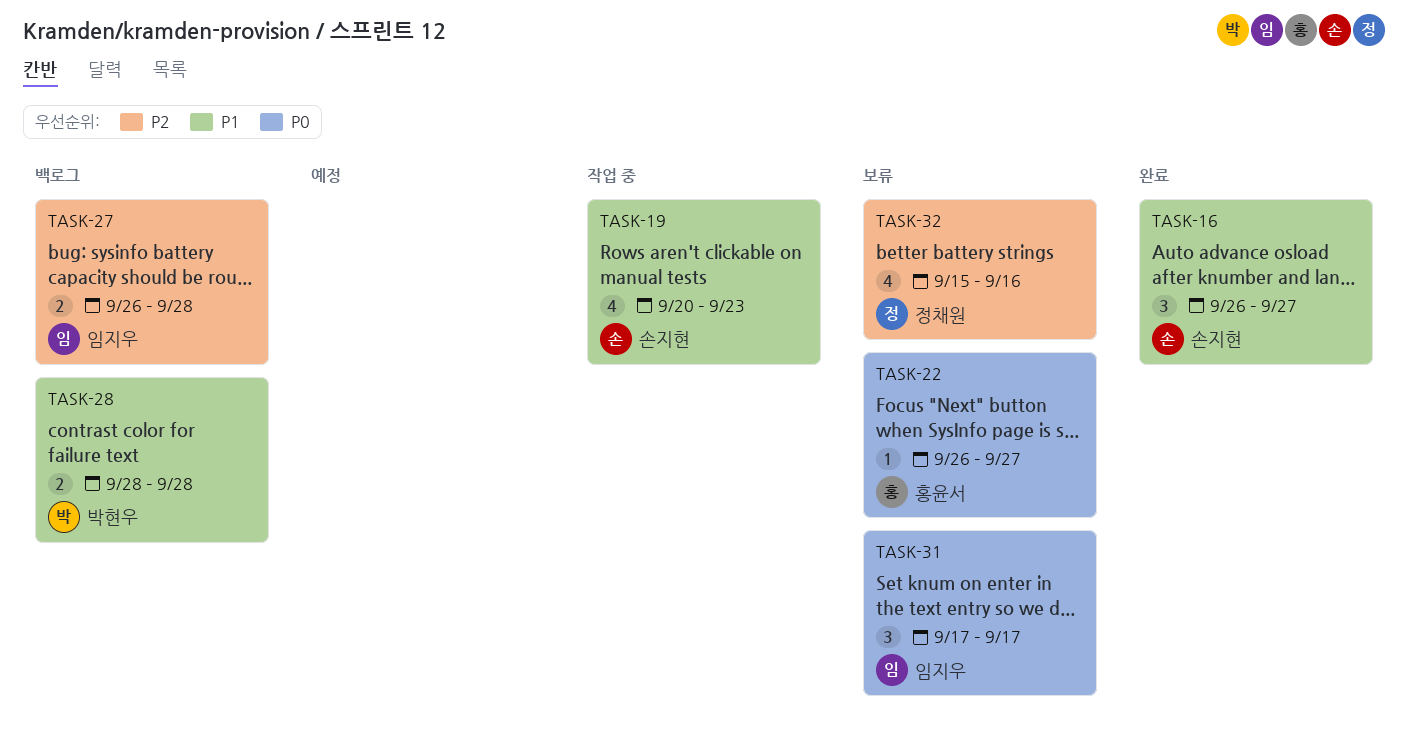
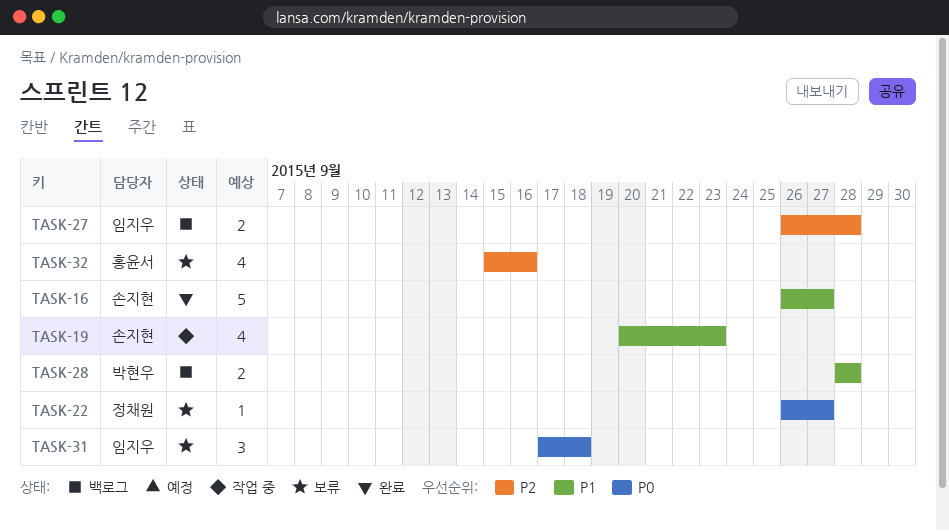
TASK-16, estimate: 3 -> 5
TASK-22, owner: 홍윤서 -> 정채원
TASK-31, due: Sep 17 -> Sep 18
TASK-32, owner: 정채원 -> 홍윤서

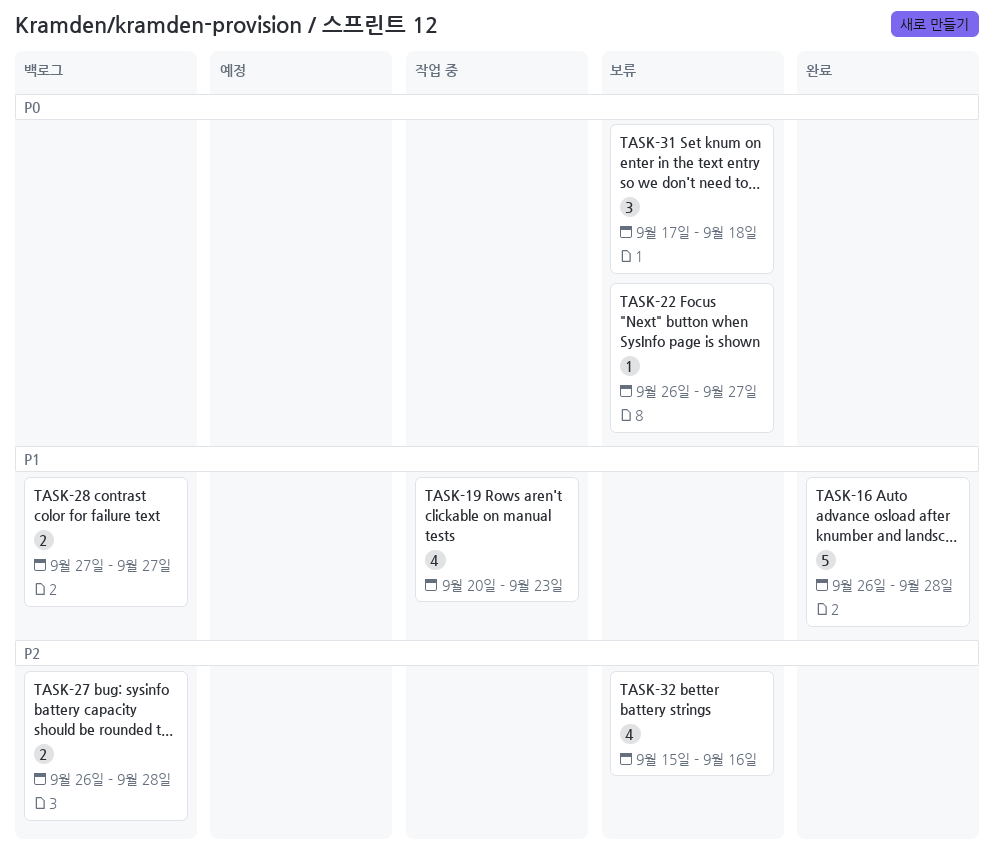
TASK-16, due: Sep 27 -> Sep 28
TASK-28, start: Sep 28 -> Sep 27
TASK-28, due: Sep 28 -> Sep 27

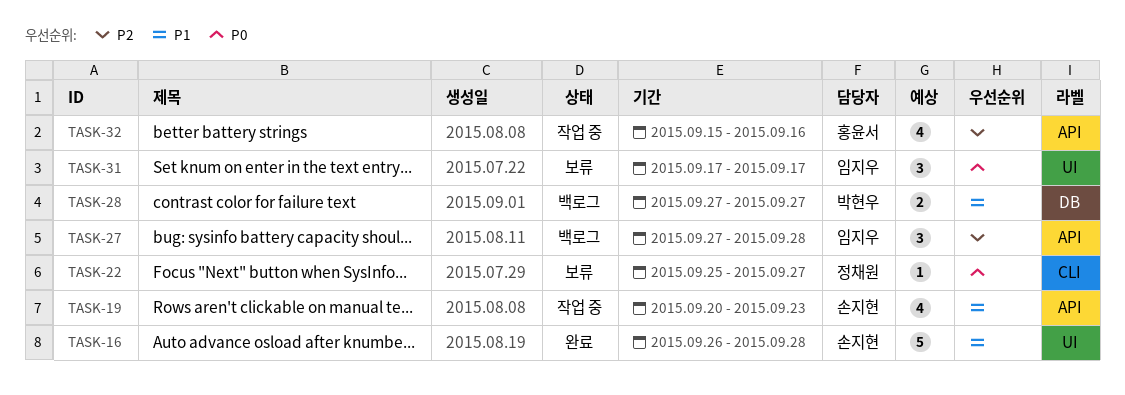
TASK-22, start: Sep 26 -> Sep 25
TASK-27, estimate: 2 -> 3
TASK-27, start: Sep 26 -> Sep 27
TASK-31, due: Sep 18 -> Sep 17
TASK-32, status: 보류 -> 작업 중

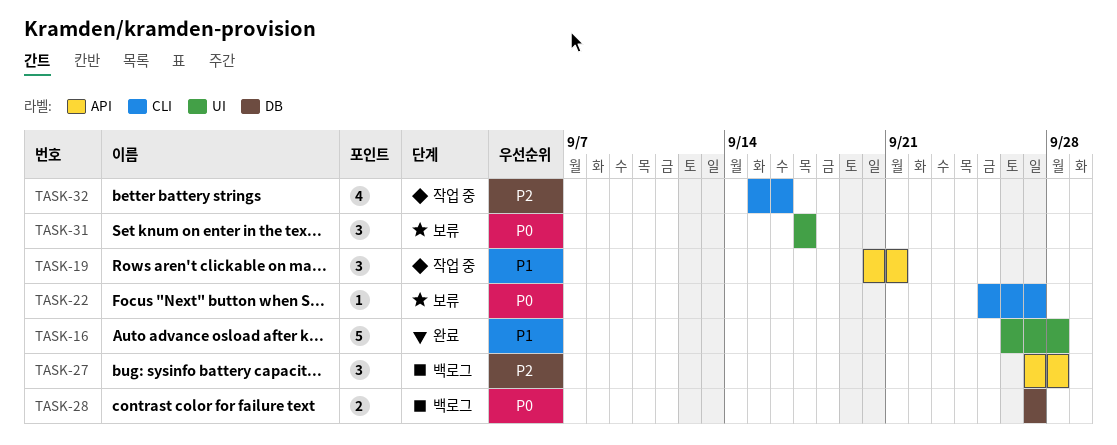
TASK-19, estimate: 4 -> 3
TASK-19, due: Sep 23 -> Sep 21
TASK-28, priority: P1 -> P0
TASK-32, label: API -> CLI

